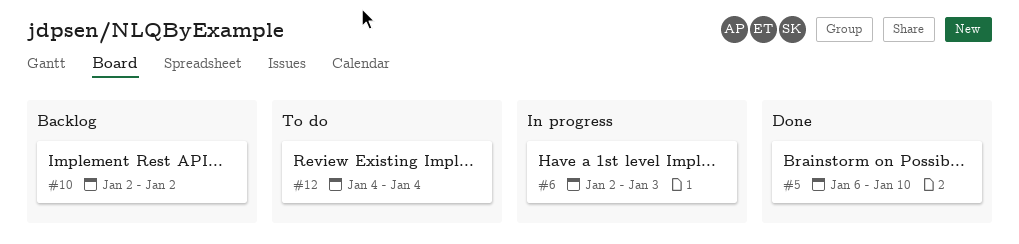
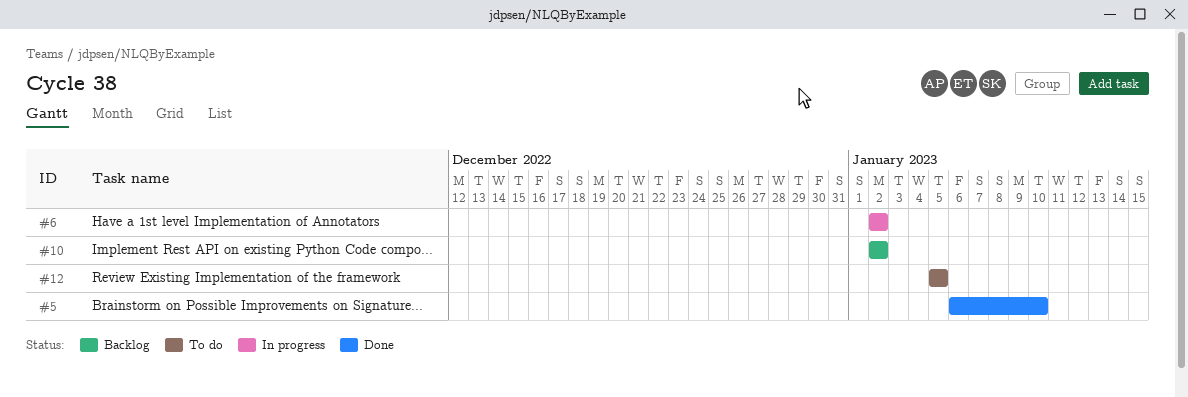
#6, due: Jan 3 -> Jan 2
#12, start: Jan 4 -> Jan 5
#12, due: Jan 4 -> Jan 5

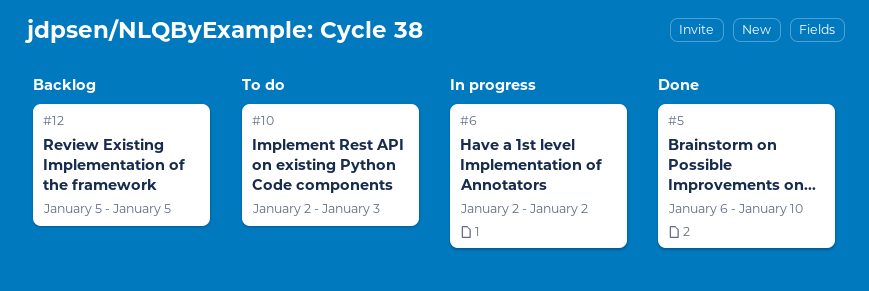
#10, status: Backlog -> To do
#10, due: Jan 2 -> Jan 3
#12, status: To do -> Backlog

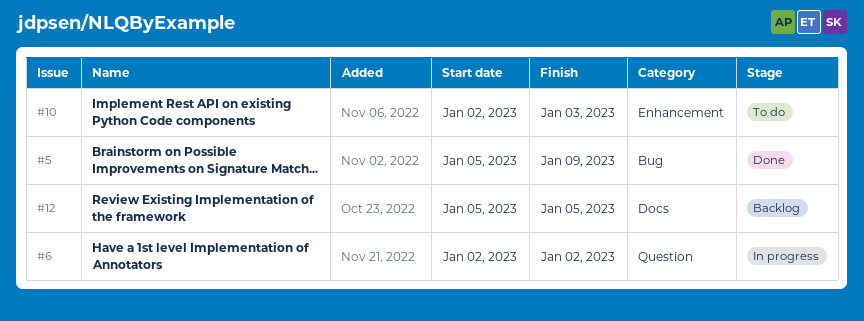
#5, start: Jan 6 -> Jan 5
#5, due: Jan 10 -> Jan 9

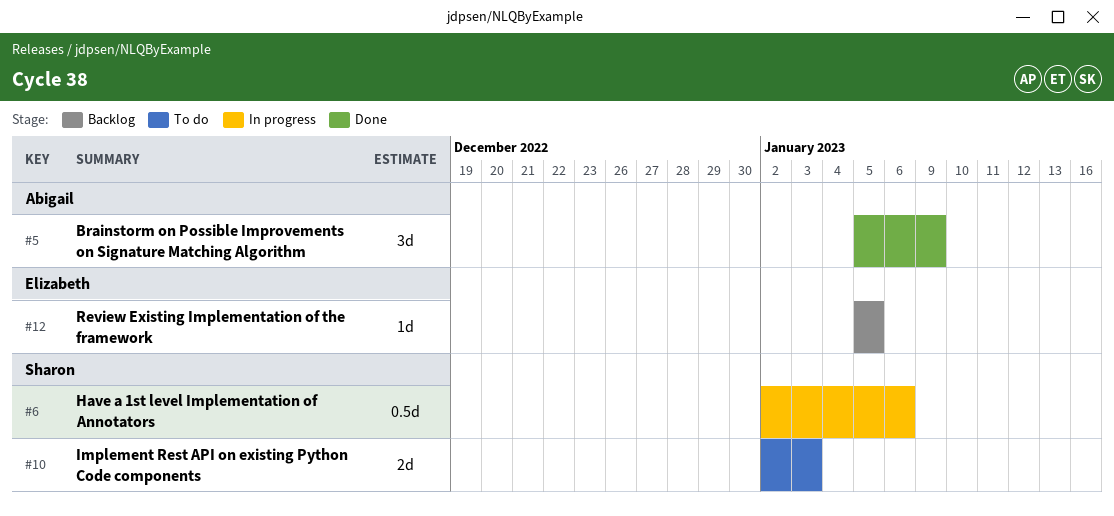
#6, due: Jan 2 -> Jan 6

